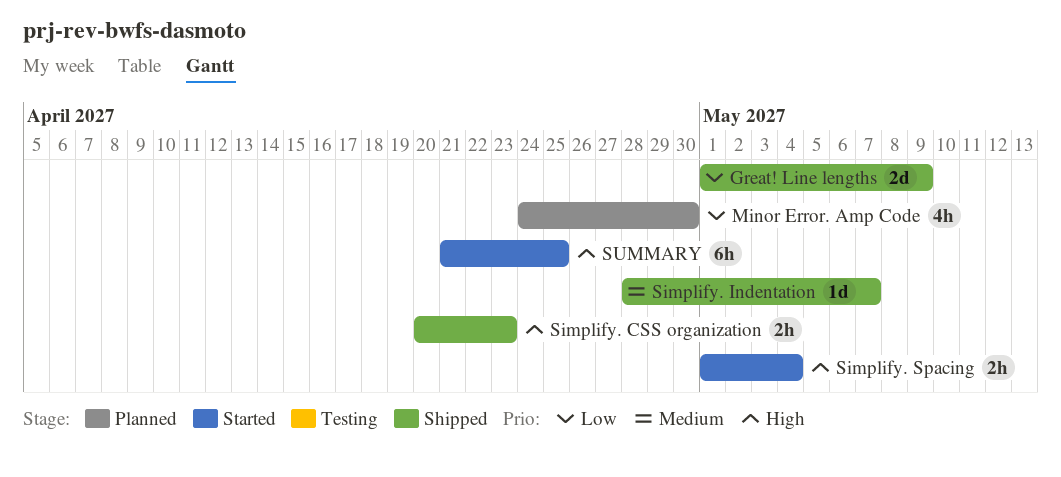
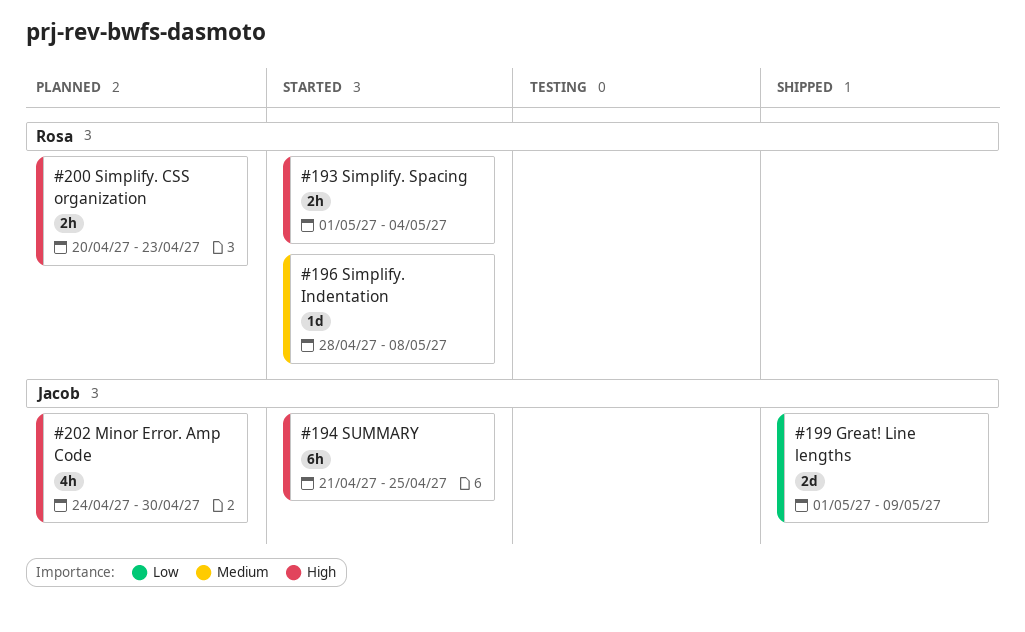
Minor Error. Amp Code, priority: Low -> High
Simplify. CSS organization, status: Shipped -> Planned
Simplify. Indentation, status: Shipped -> Started
Simplify. Indentation, due: May 7 -> May 8

